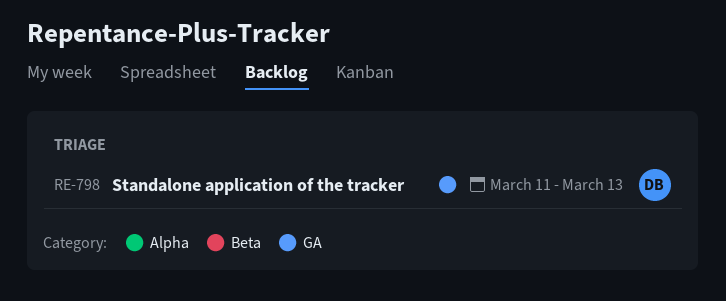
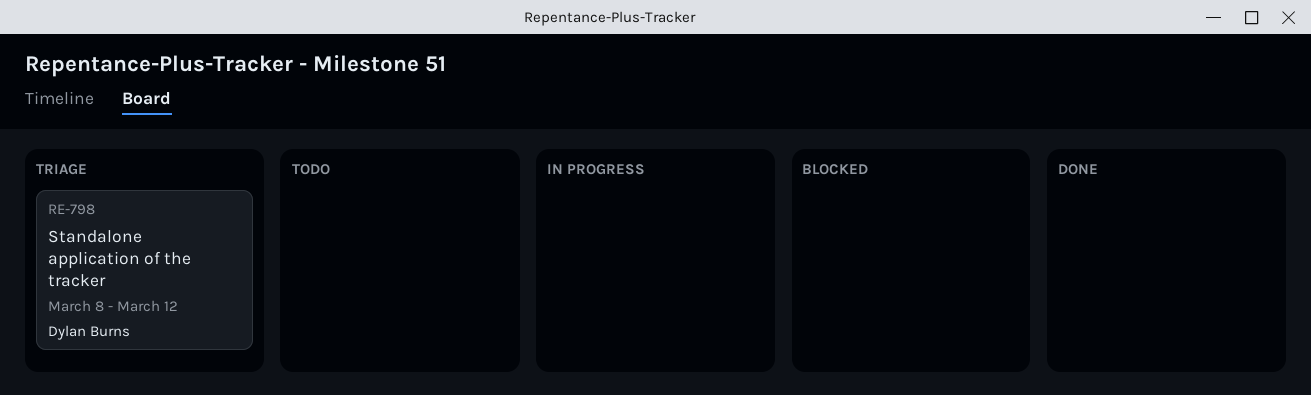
RE-798, start: Mar 11 -> Mar 8
RE-798, due: Mar 13 -> Mar 12

